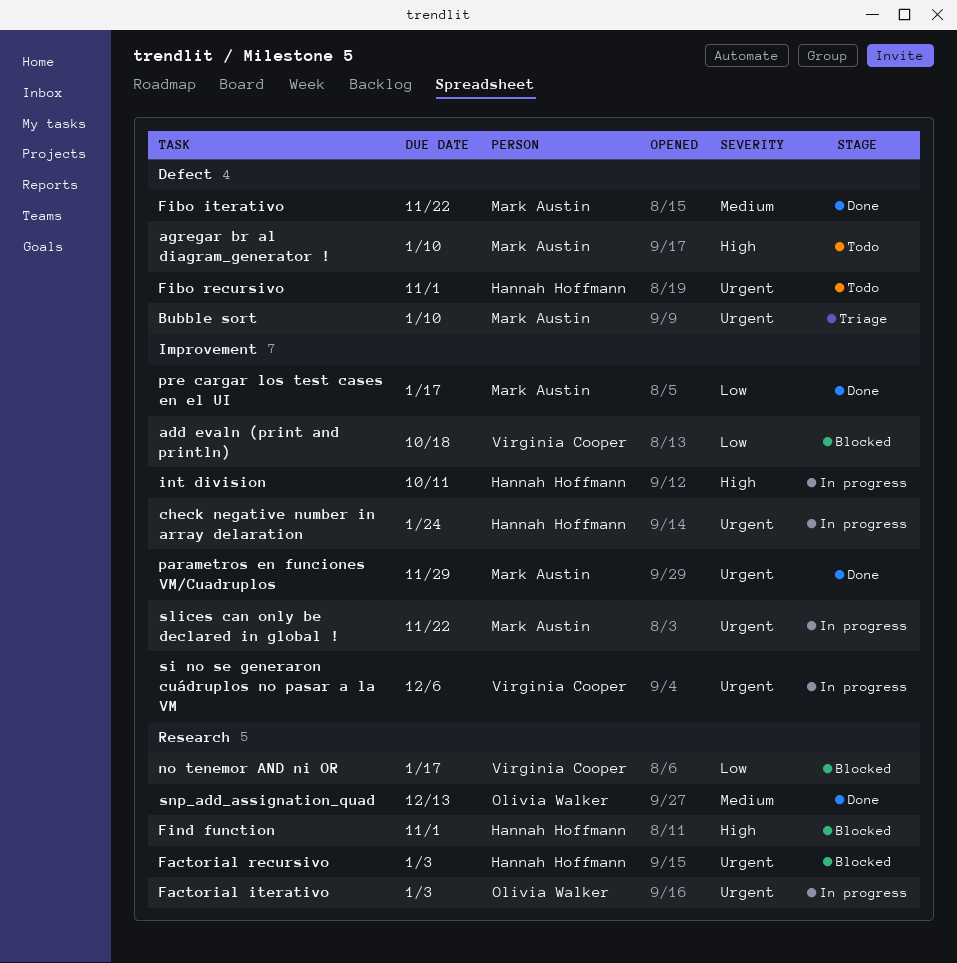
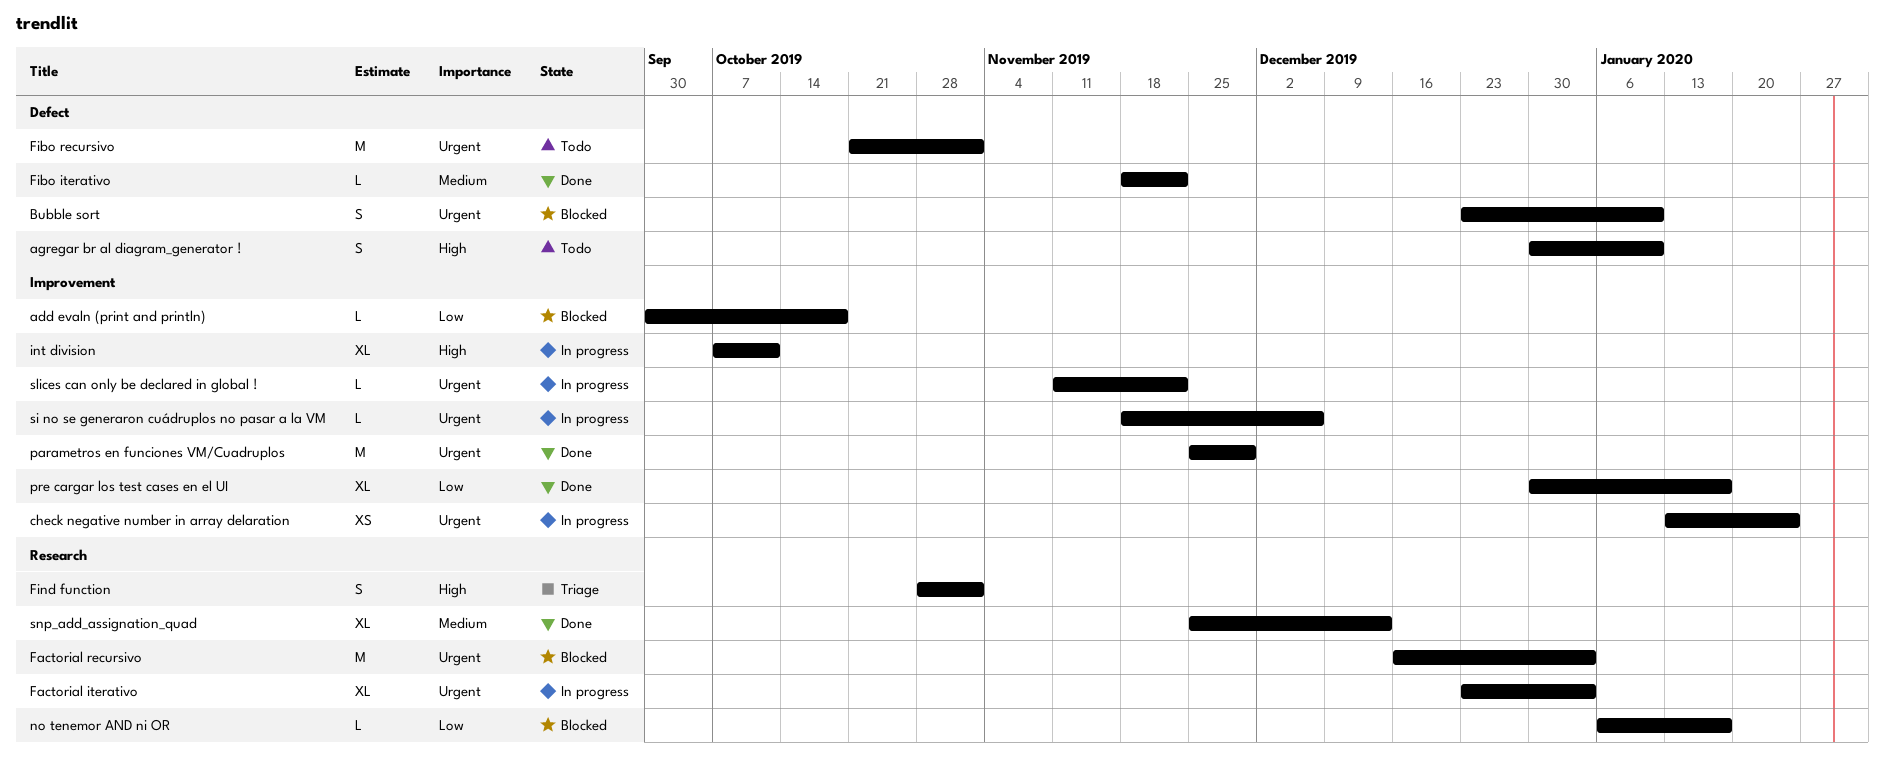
Bubble sort, status: Triage -> Blocked
Find function, status: Blocked -> Triage

